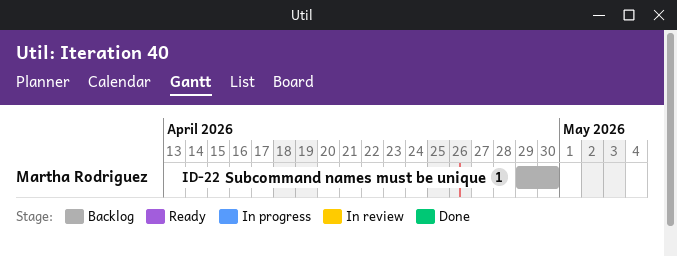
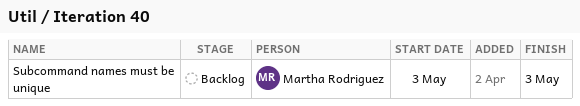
Subcommand names must be unique, start: Apr 29 -> May 3
Subcommand names must be unique, due: Apr 30 -> May 3

